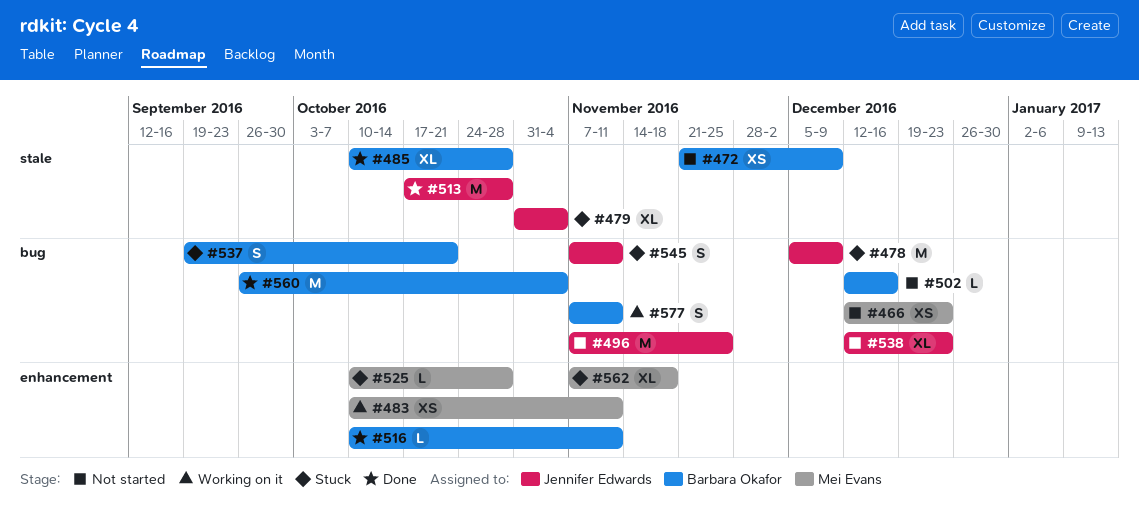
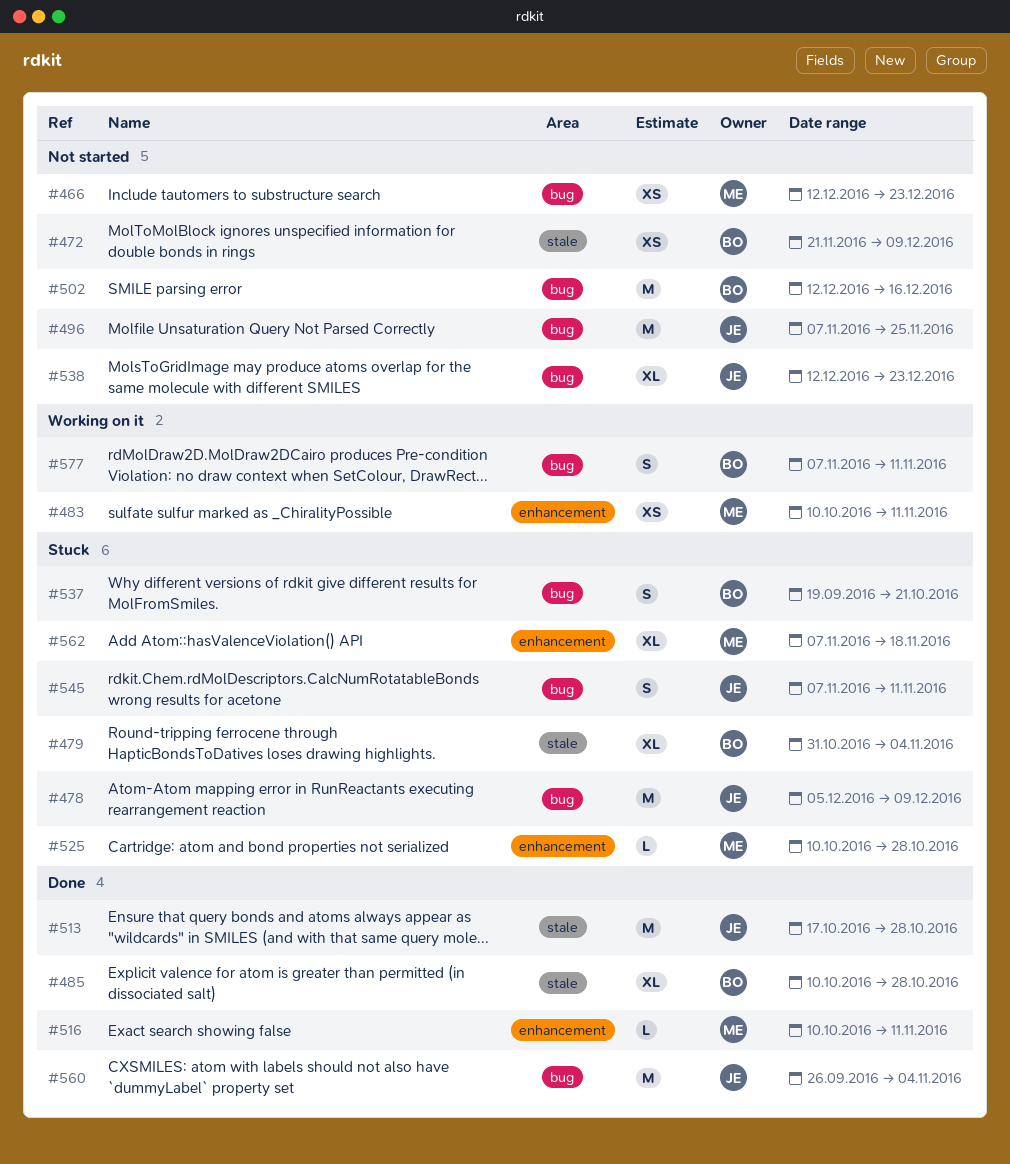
#479, owner: Jennifer Edwards -> Barbara Okafor
#502, estimate: L -> M
#516, owner: Barbara Okafor -> Mei Evans
#560, owner: Barbara Okafor -> Jennifer Edwards

